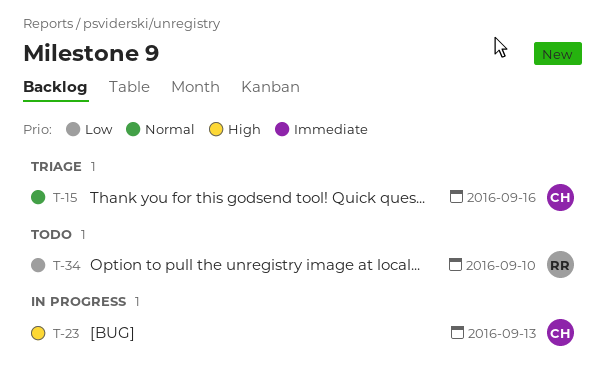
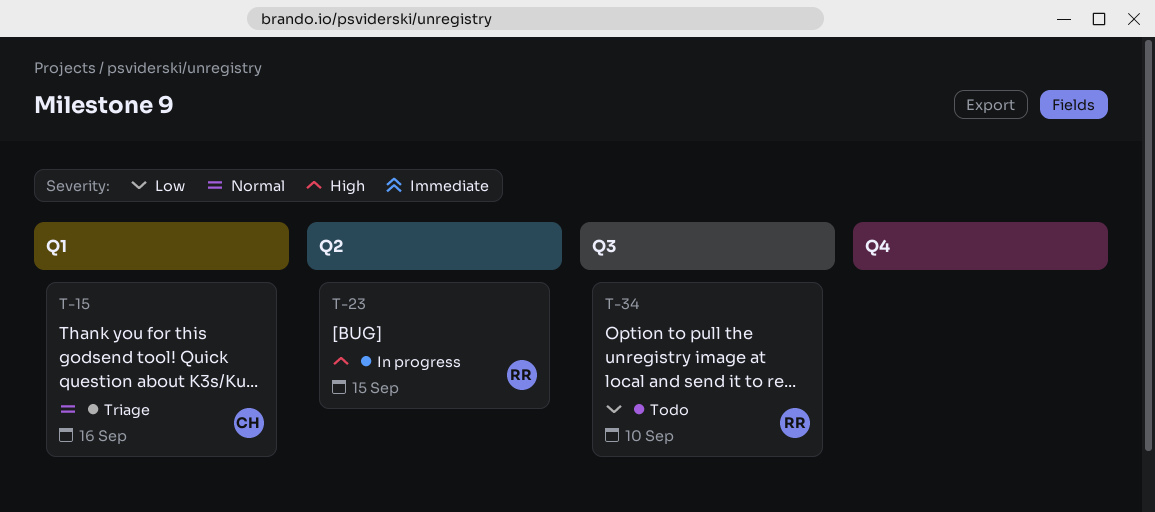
T-23, owner: CH -> RR
T-23, due: Sep 13 -> Sep 15

